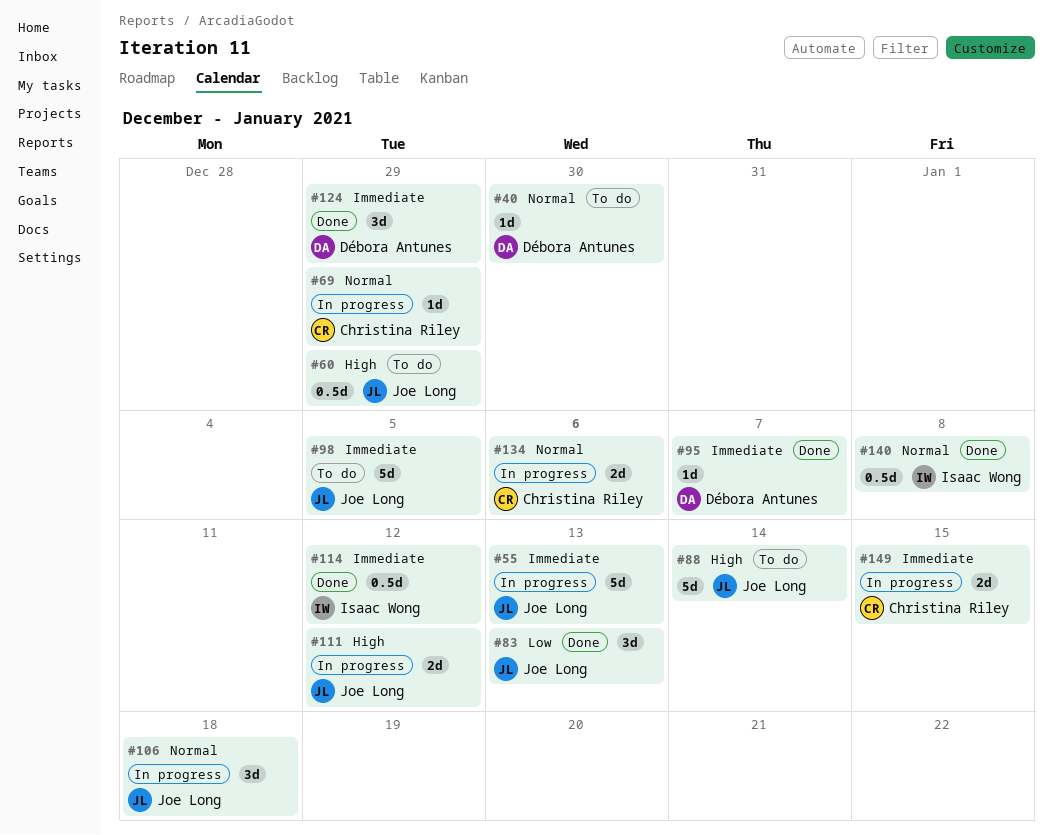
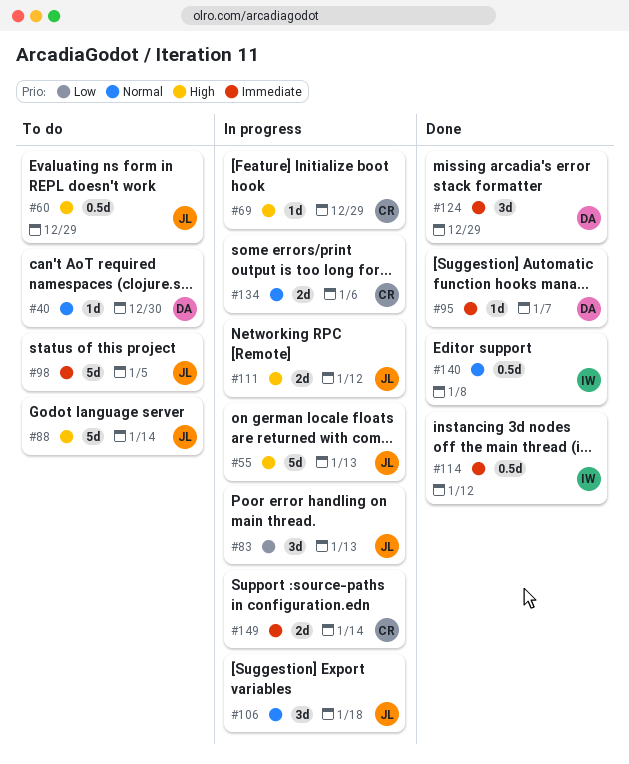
#55, priority: Immediate -> High
#69, priority: Normal -> High
#83, status: Done -> In progress
#149, due: Jan 15 -> Jan 14

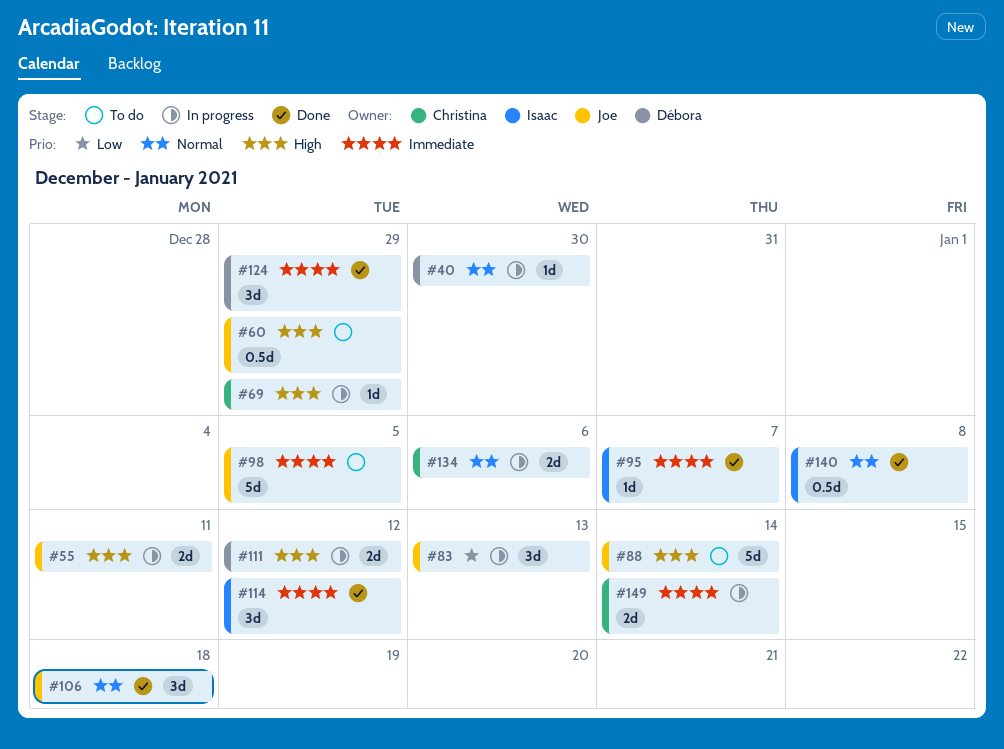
#40, status: To do -> In progress
#55, estimate: 5d -> 2d
#55, due: Jan 13 -> Jan 11
#95, owner: Débora -> Isaac
#106, status: In progress -> Done
#111, owner: Joe -> Débora
#114, estimate: 0.5d -> 3d

